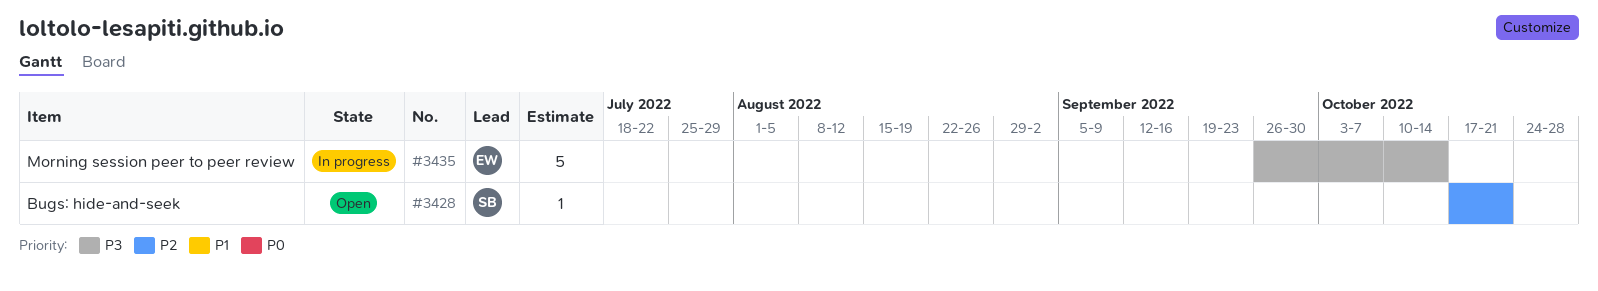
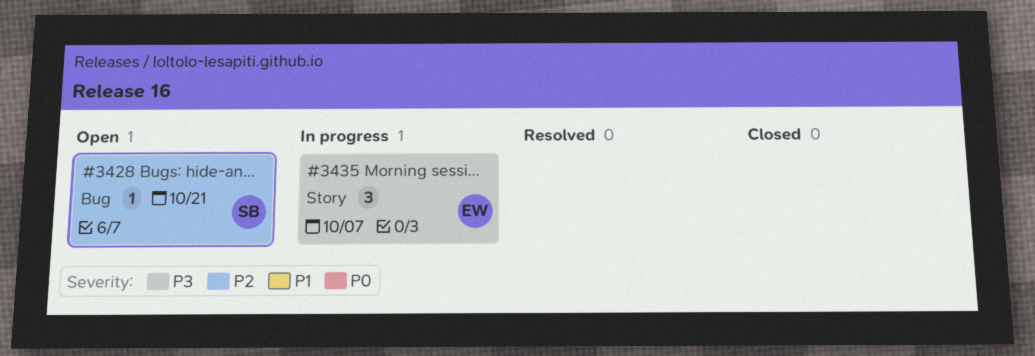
#3435, estimate: 5 -> 3
#3435, due: Oct 14 -> Oct 7

